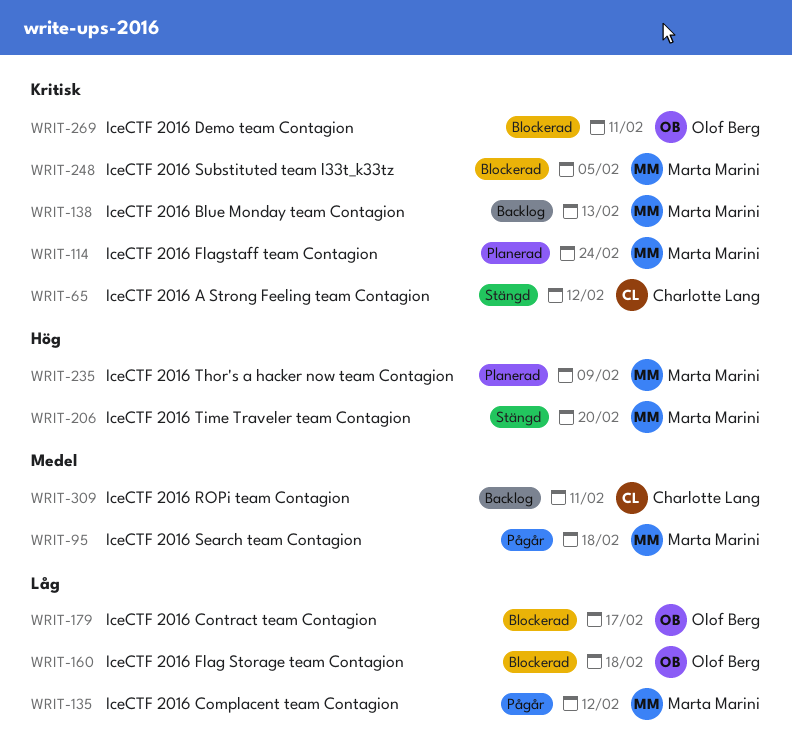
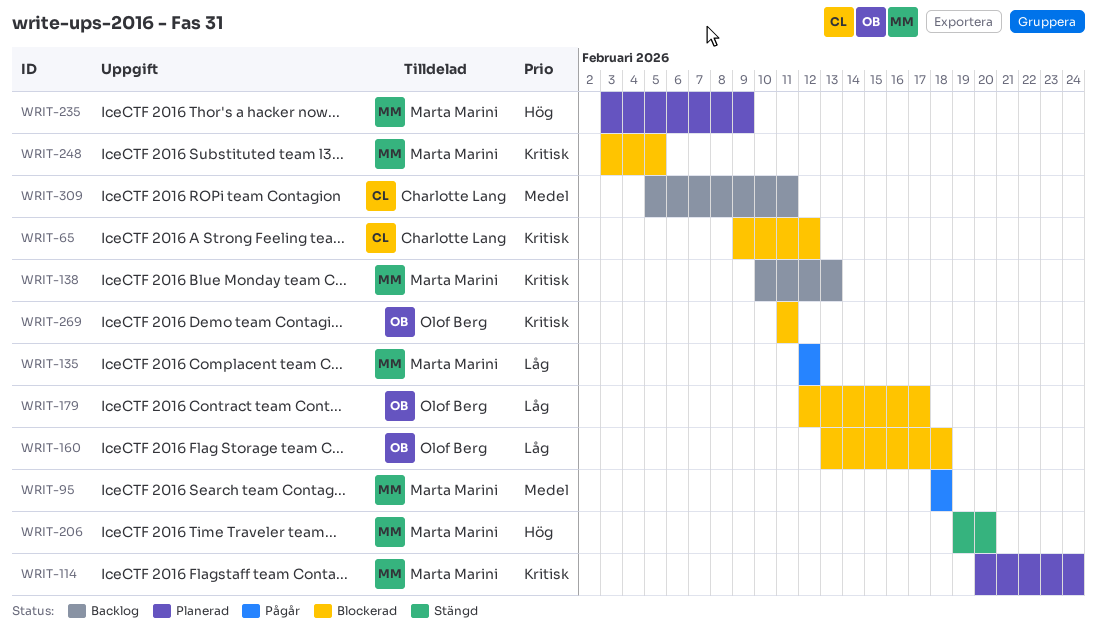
WRIT-65, status: Stängd -> Blockerad

